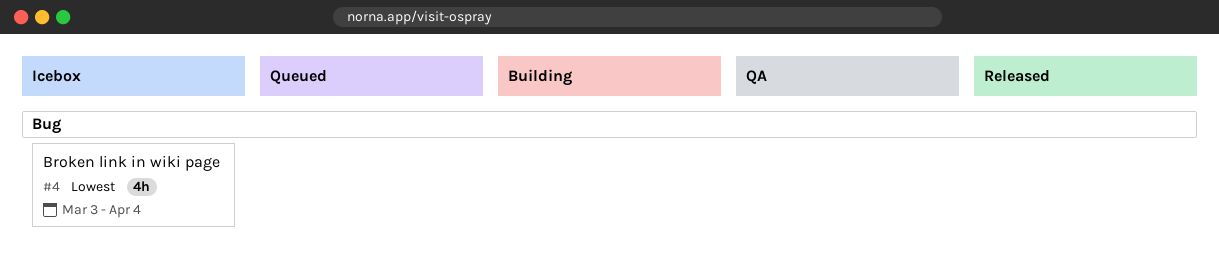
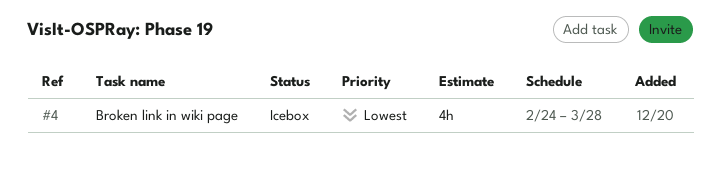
#4, start: Mar 3 -> Feb 24
#4, due: Apr 4 -> Mar 28

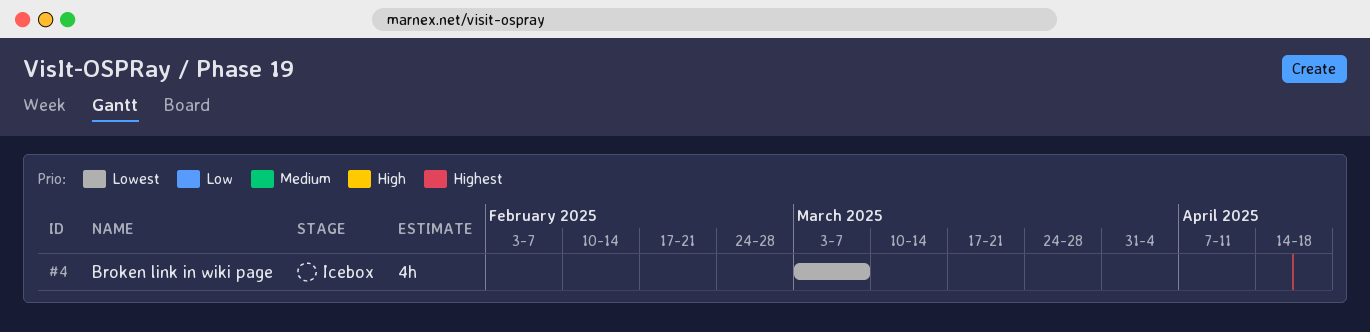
#4, start: Feb 24 -> Mar 3
#4, due: Mar 28 -> Mar 7

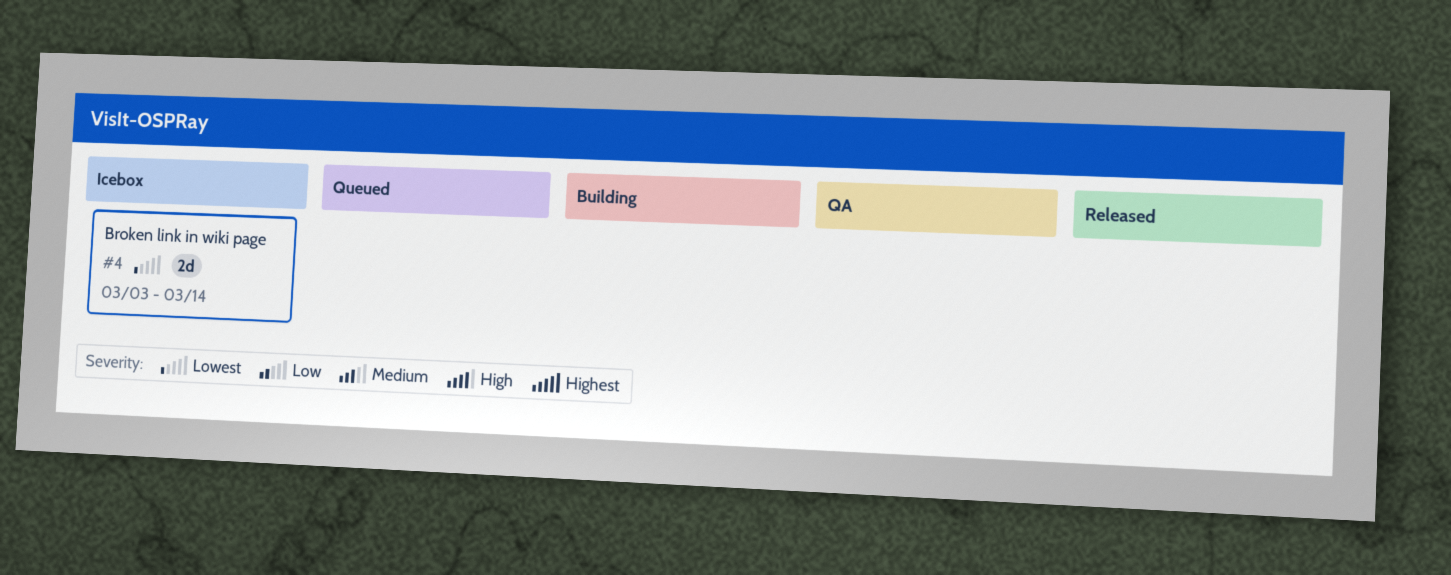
#4, estimate: 4h -> 2d
#4, due: Mar 7 -> Mar 14

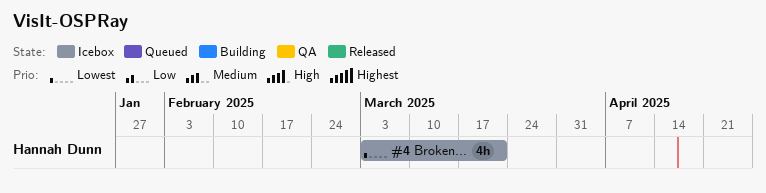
#4, estimate: 2d -> 4h
#4, due: Mar 14 -> Mar 21

